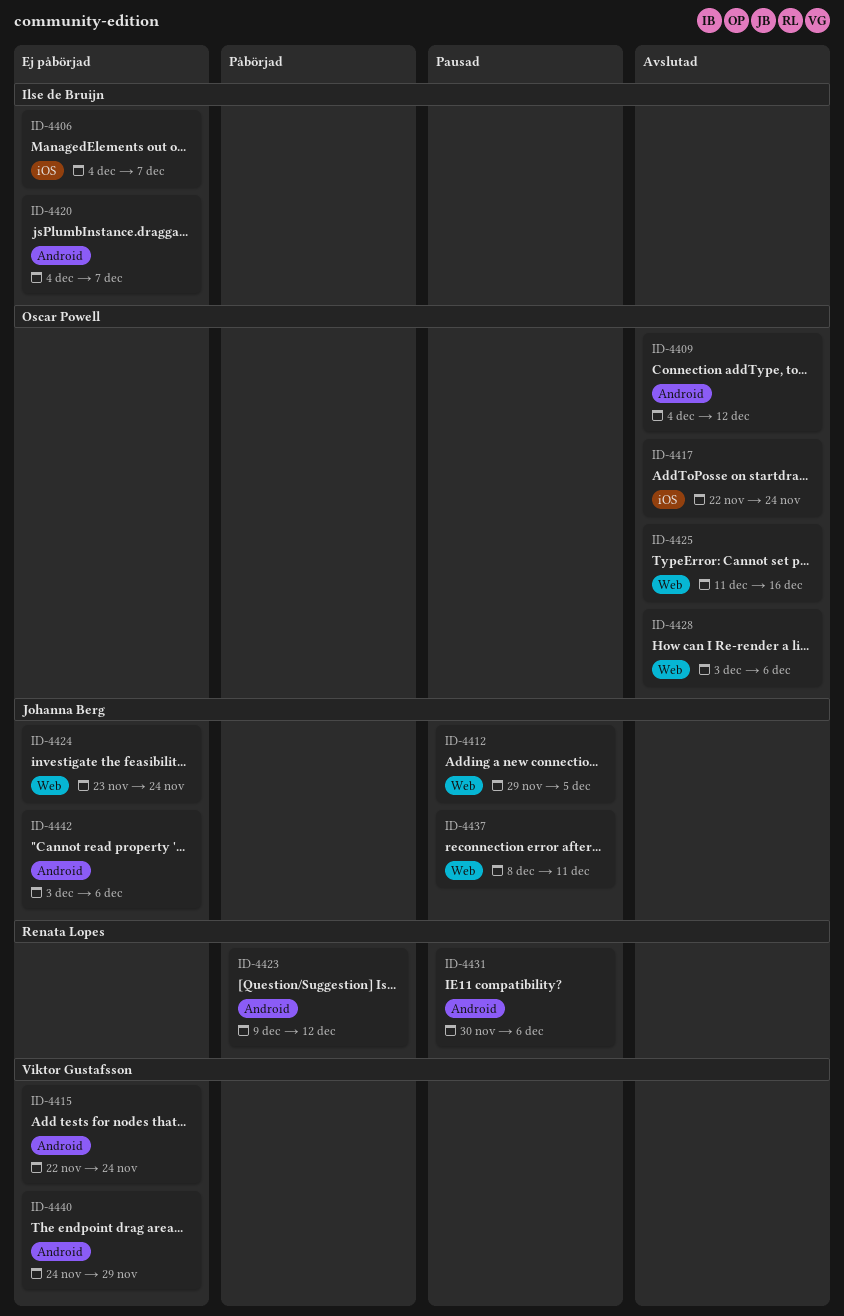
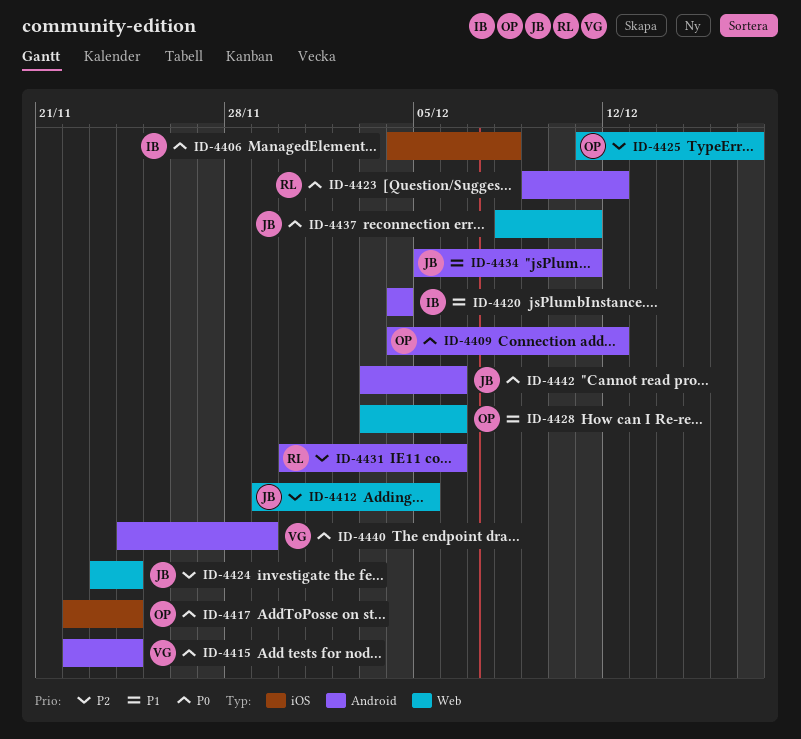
ID-4406, due: Dec 7 -> Dec 8
ID-4420, due: Dec 7 -> Dec 4
ID-4425, due: Dec 16 -> Dec 17
ID-4434: none -> present

